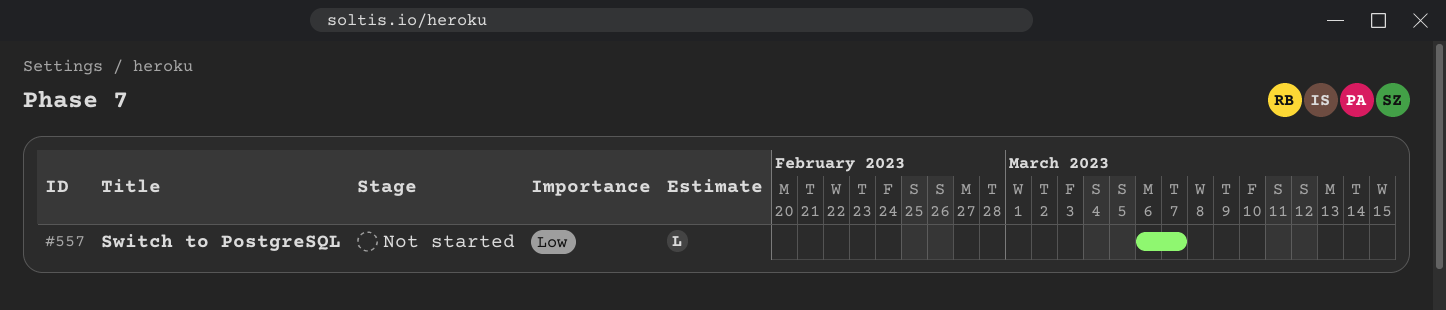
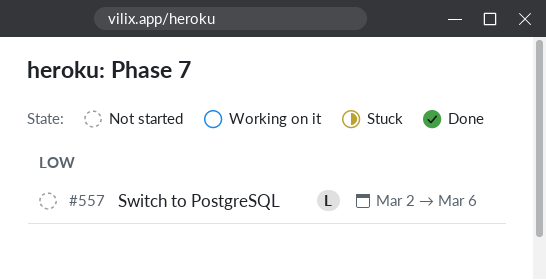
#557, start: Mar 6 -> Mar 2
#557, due: Mar 7 -> Mar 6

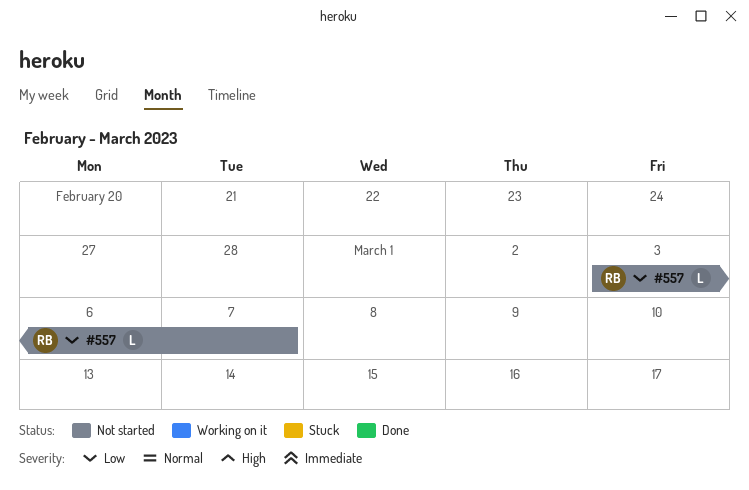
#557, start: Mar 2 -> Mar 3
#557, due: Mar 6 -> Mar 7

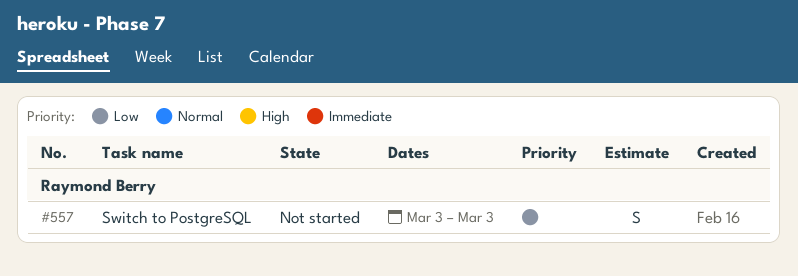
#557, estimate: L -> S
#557, due: Mar 7 -> Mar 3

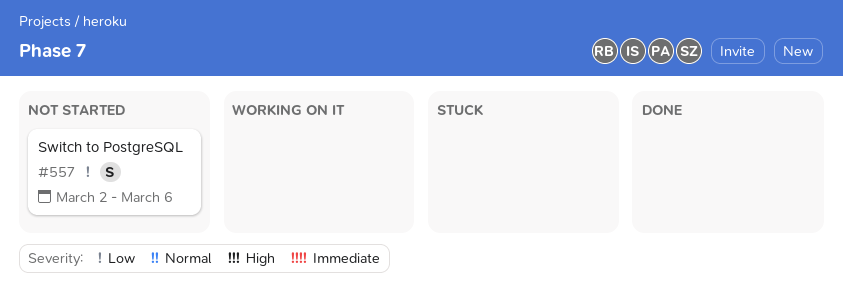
#557, start: Mar 3 -> Mar 2
#557, due: Mar 3 -> Mar 6

